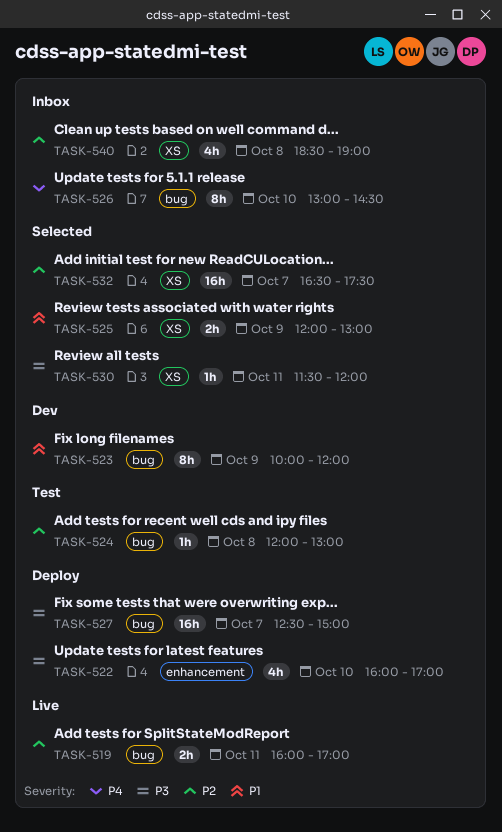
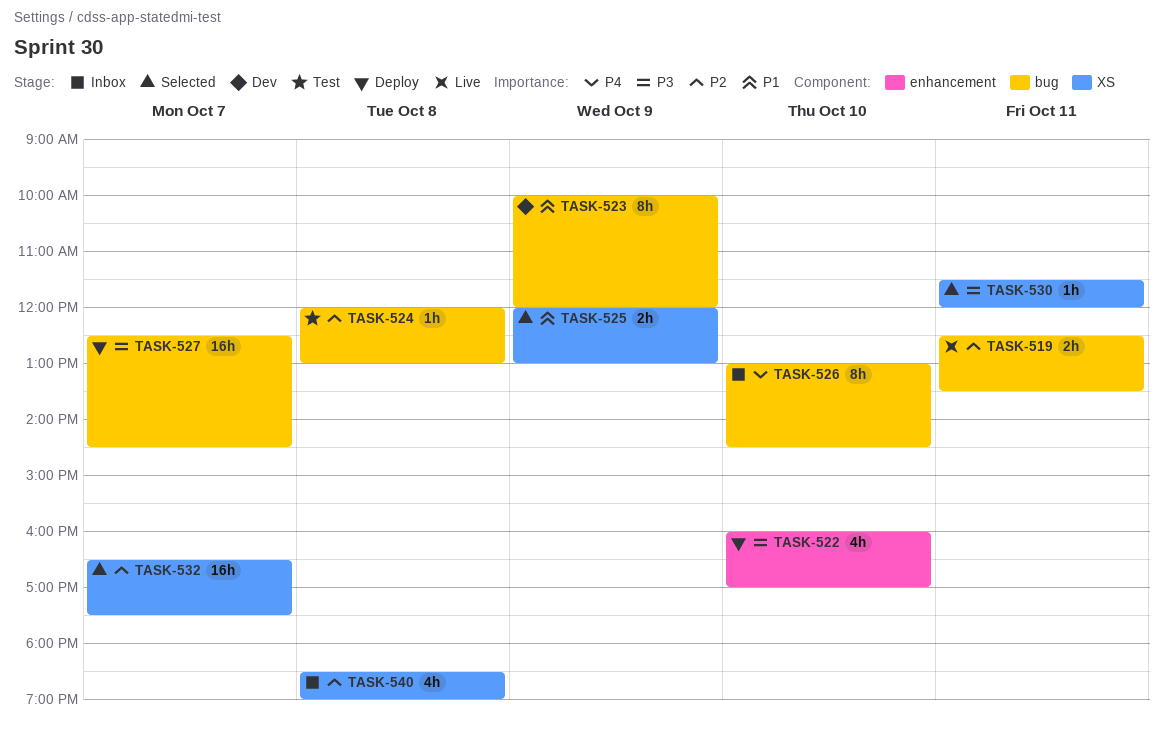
TASK-519, begins: 16:00 -> 12:30
TASK-519, ends: 17:00 -> 13:30
TASK-527, ends: 15:00 -> 14:30

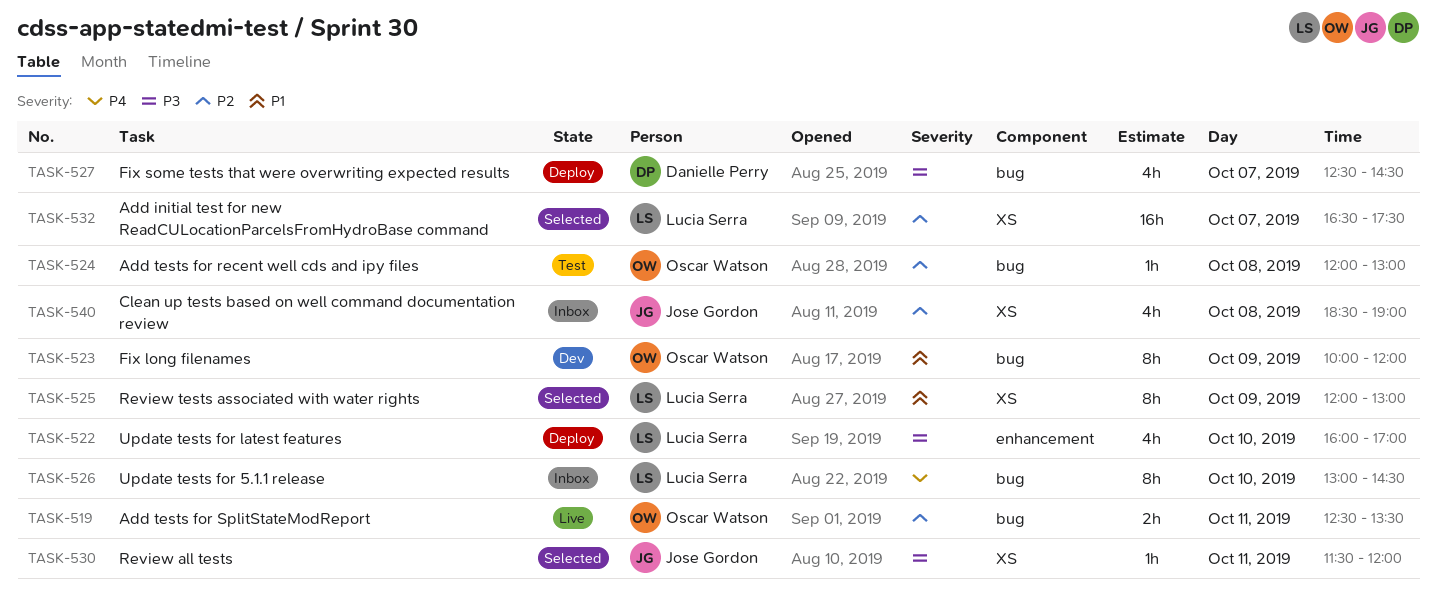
TASK-525, estimate: 2h -> 8h
TASK-527, estimate: 16h -> 4h

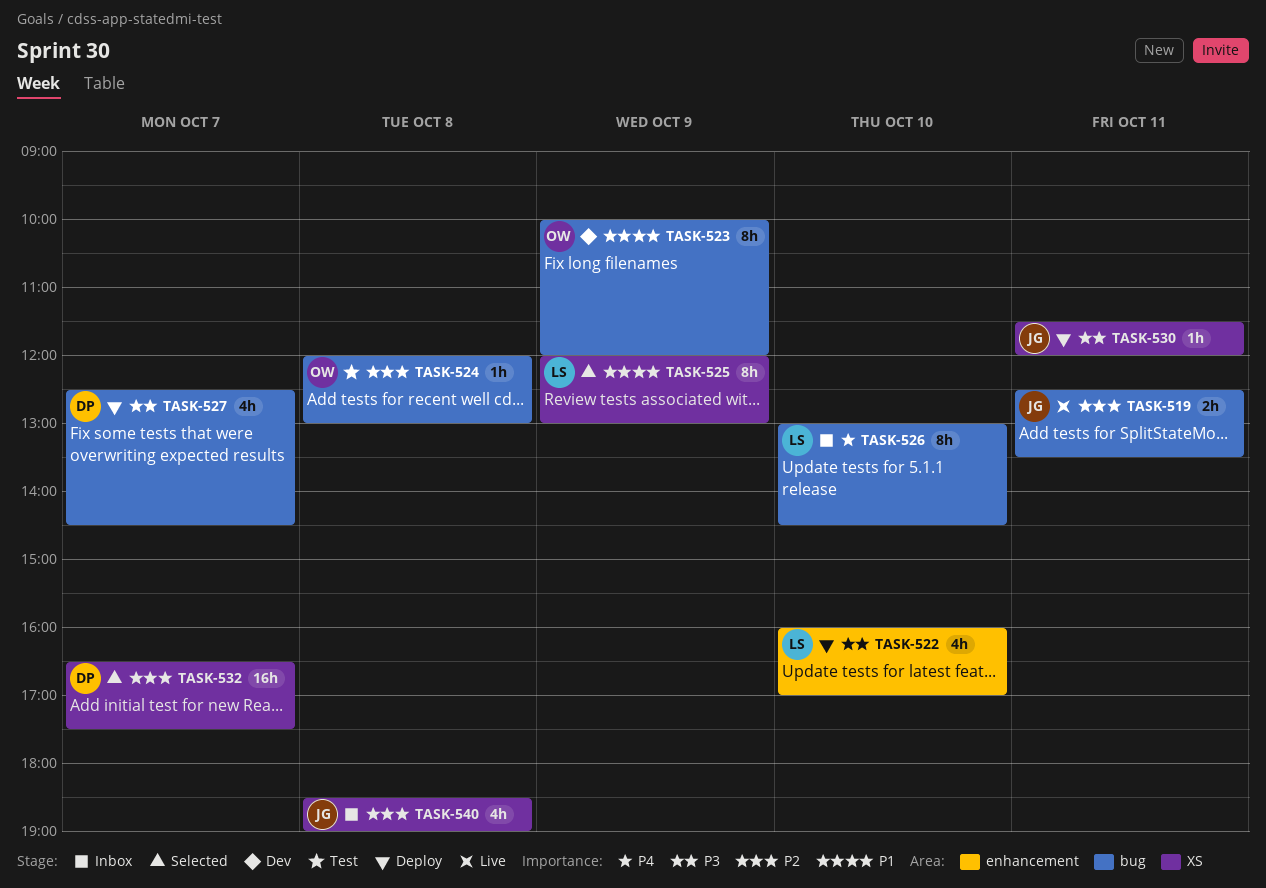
TASK-519, owner: Oscar Watson -> Jose Gordon
TASK-530, status: Selected -> Deploy
TASK-532, owner: Lucia Serra -> Danielle Perry

